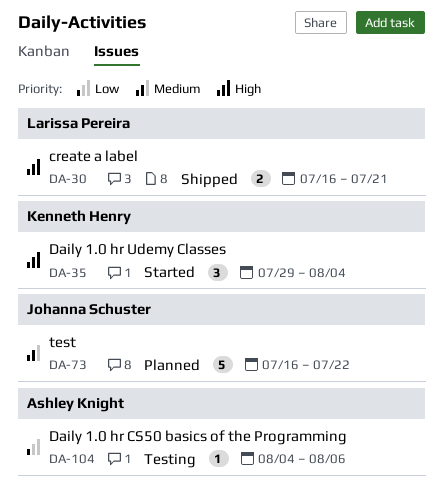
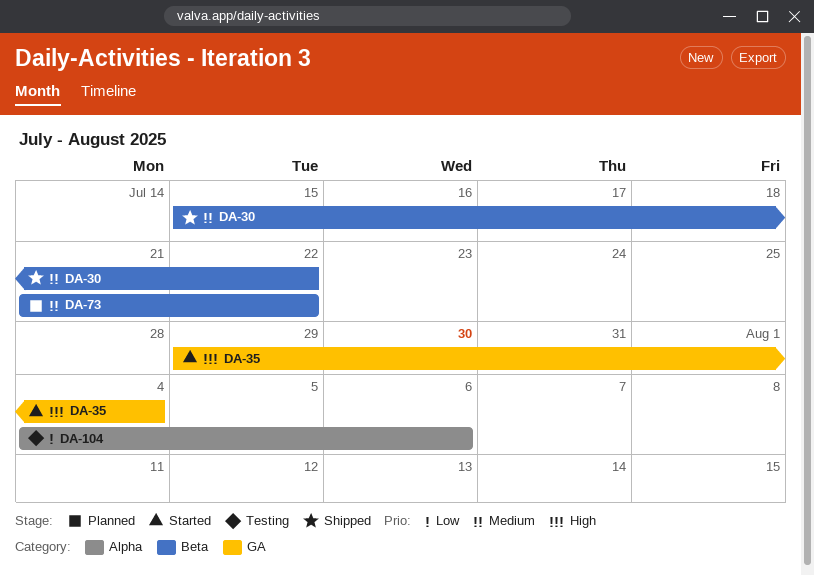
DA-30, priority: High -> Medium
DA-30, start: Jul 16 -> Jul 15
DA-30, due: Jul 21 -> Jul 22
DA-73, start: Jul 16 -> Jul 21

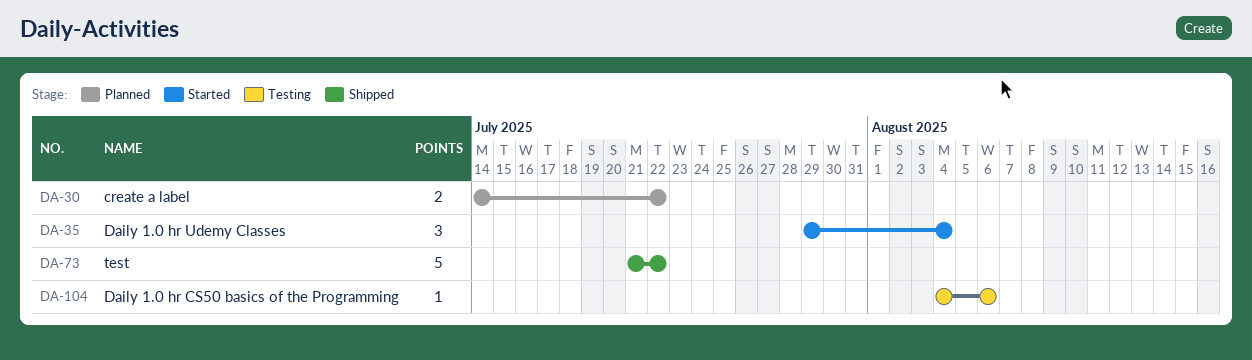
DA-30, status: Shipped -> Planned
DA-30, start: Jul 15 -> Jul 14
DA-73, status: Planned -> Shipped

